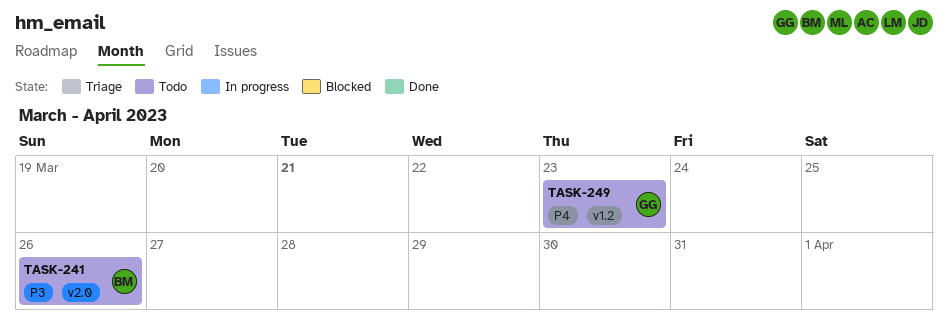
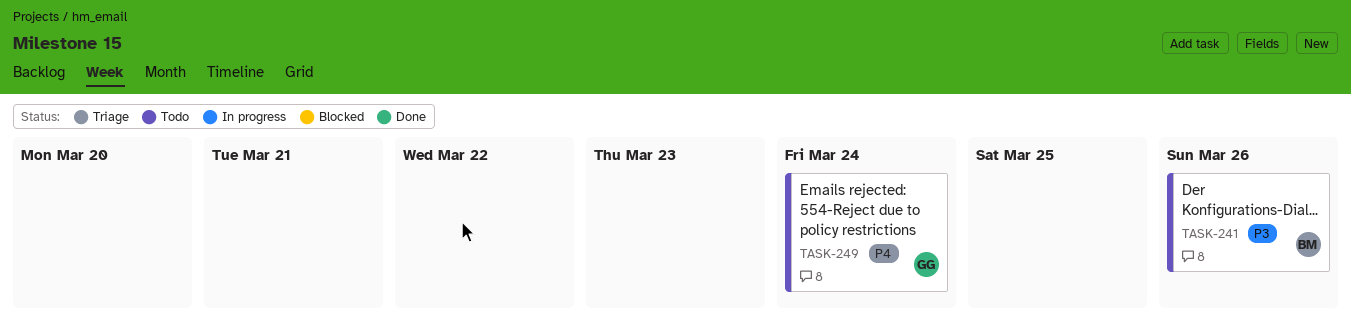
TASK-249, due: Mar 23 -> Mar 24

